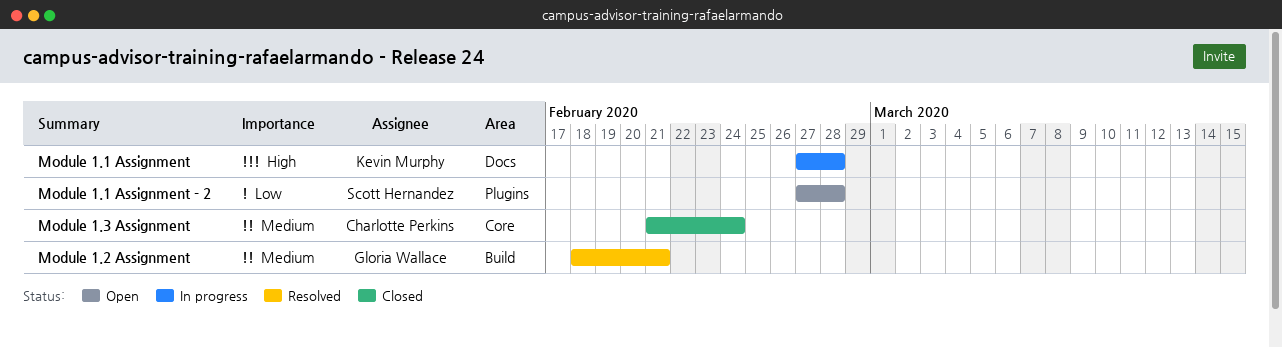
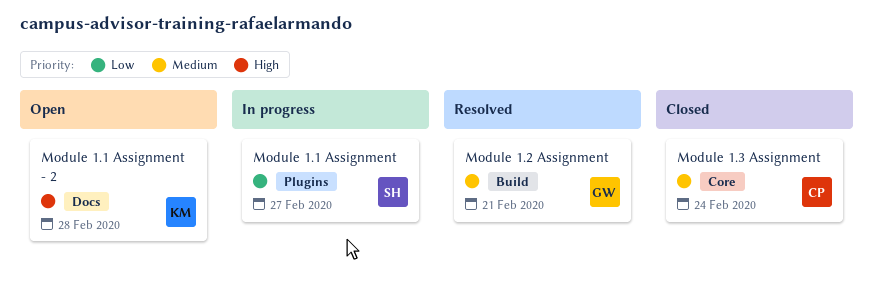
Module 1.1 Assignment, owner: Kevin Murphy -> Scott Hernandez
Module 1.1 Assignment, priority: High -> Low
Module 1.1 Assignment, label: Docs -> Plugins
Module 1.1 Assignment, due: Feb 28 -> Feb 27
Module 1.1 Assignment - 2, owner: Scott Hernandez -> Kevin Murphy
Module 1.1 Assignment - 2, priority: Low -> High
Module 1.1 Assignment - 2, label: Plugins -> Docs

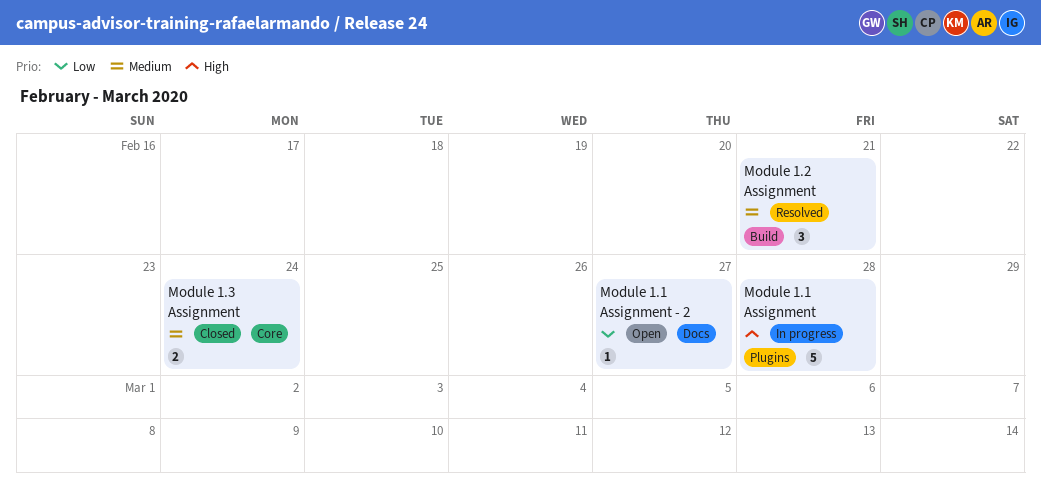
Module 1.1 Assignment, priority: Low -> High
Module 1.1 Assignment, due: Feb 27 -> Feb 28
Module 1.1 Assignment - 2, priority: High -> Low
Module 1.1 Assignment - 2, due: Feb 28 -> Feb 27

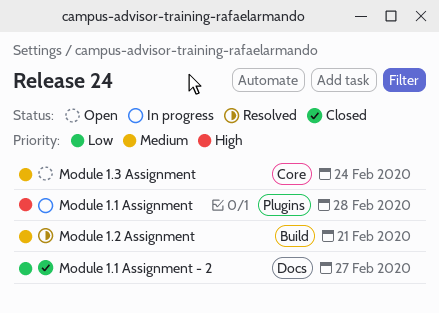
Module 1.1 Assignment - 2, status: Open -> Closed
Module 1.3 Assignment, status: Closed -> Open

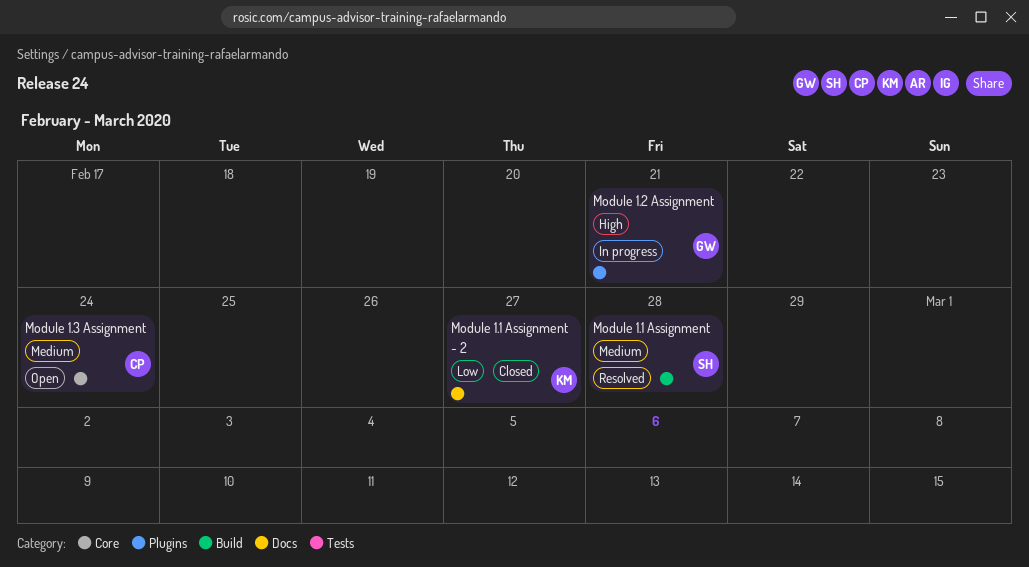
Module 1.1 Assignment, status: In progress -> Resolved
Module 1.1 Assignment, priority: High -> Medium
Module 1.1 Assignment, label: Plugins -> Build
Module 1.2 Assignment, status: Resolved -> In progress
Module 1.2 Assignment, priority: Medium -> High
Module 1.2 Assignment, label: Build -> Plugins

